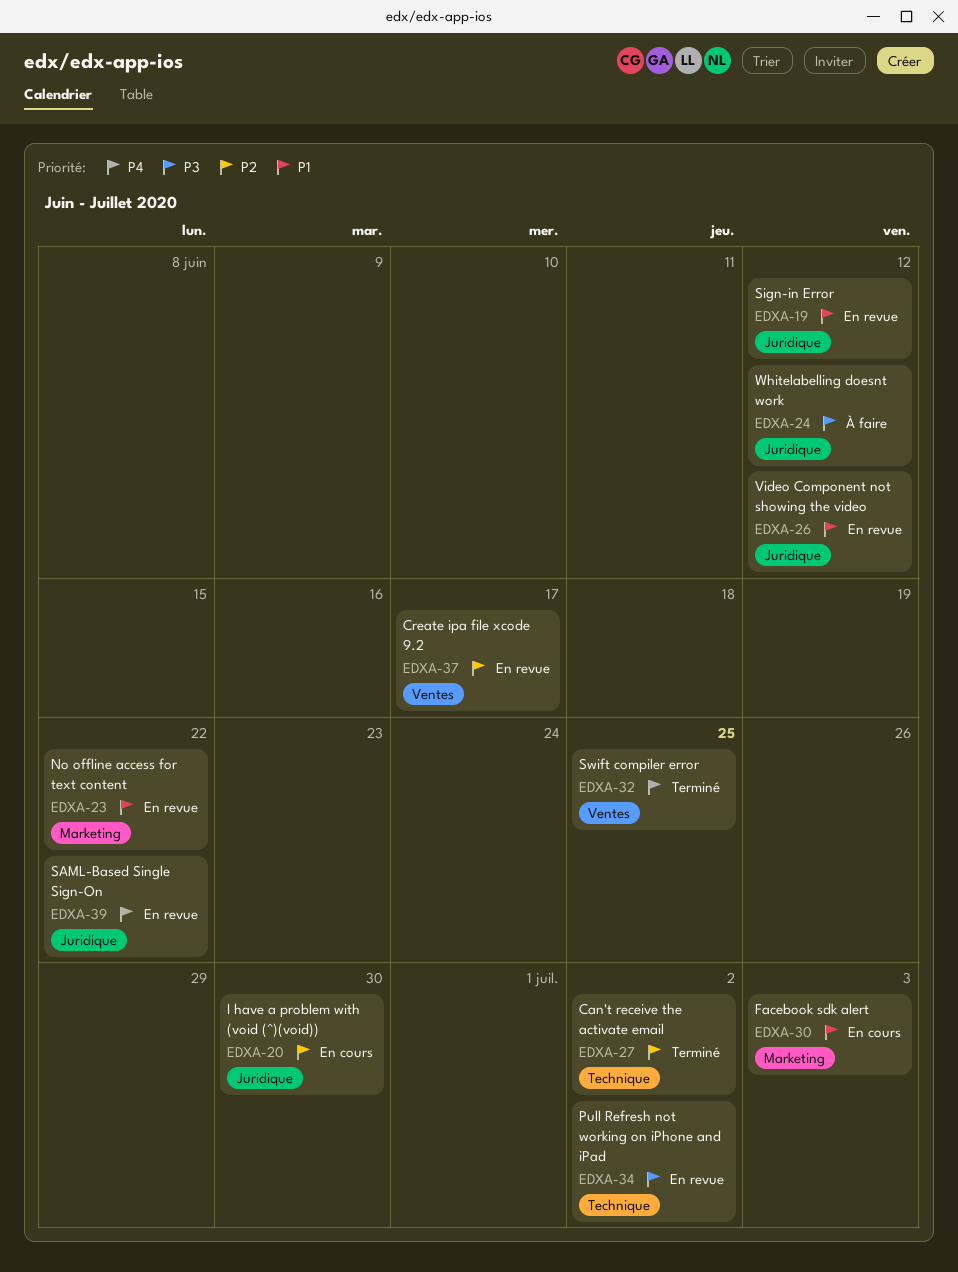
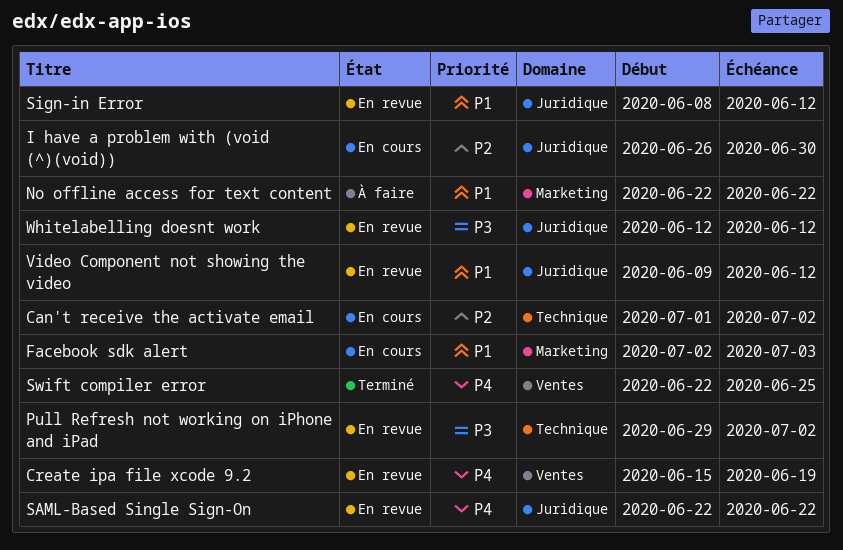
Can't receive the activate email, status: Terminé -> En cours
Create ipa file xcode 9.2, priority: P2 -> P4
Create ipa file xcode 9.2, due: Jun 17 -> Jun 19
No offline access for text content, status: En revue -> À faire
Whitelabelling doesnt work, status: À faire -> En revue

